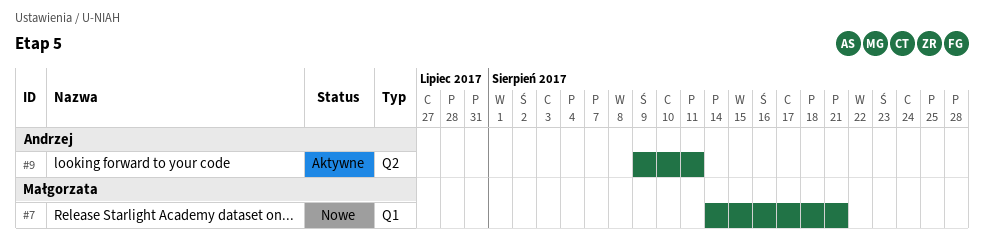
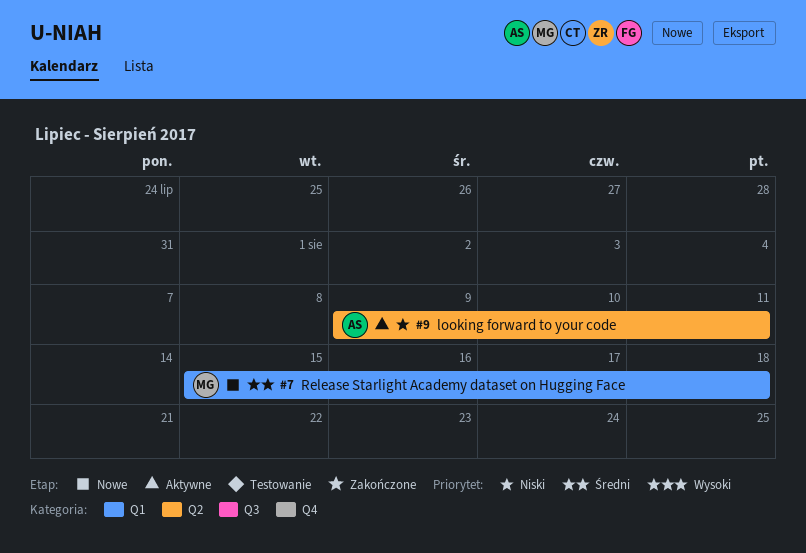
#7, start: Aug 14 -> Aug 15
#7, due: Aug 21 -> Aug 18

